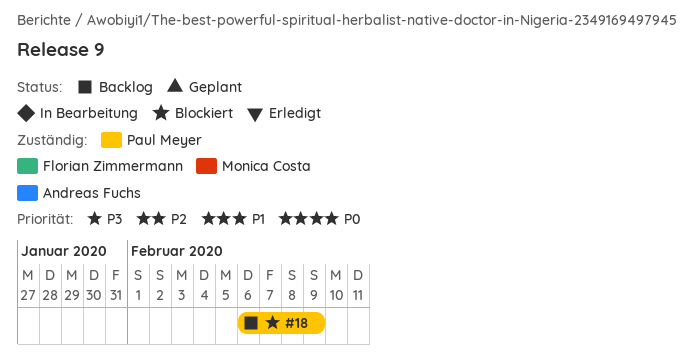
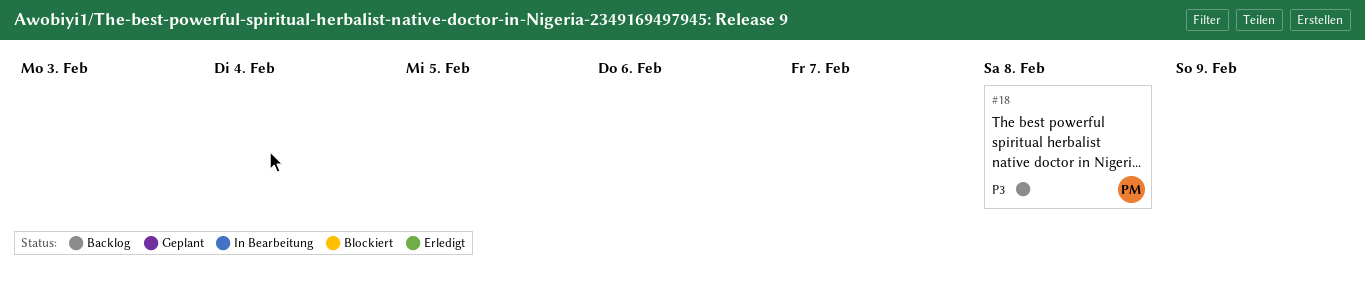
#18, due: Feb 9 -> Feb 8

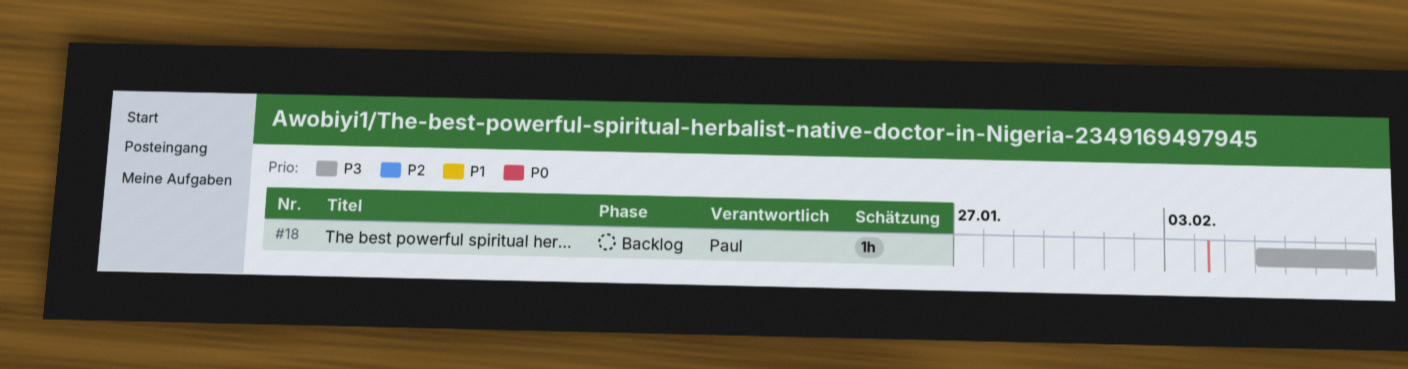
#18, due: Feb 8 -> Feb 9

